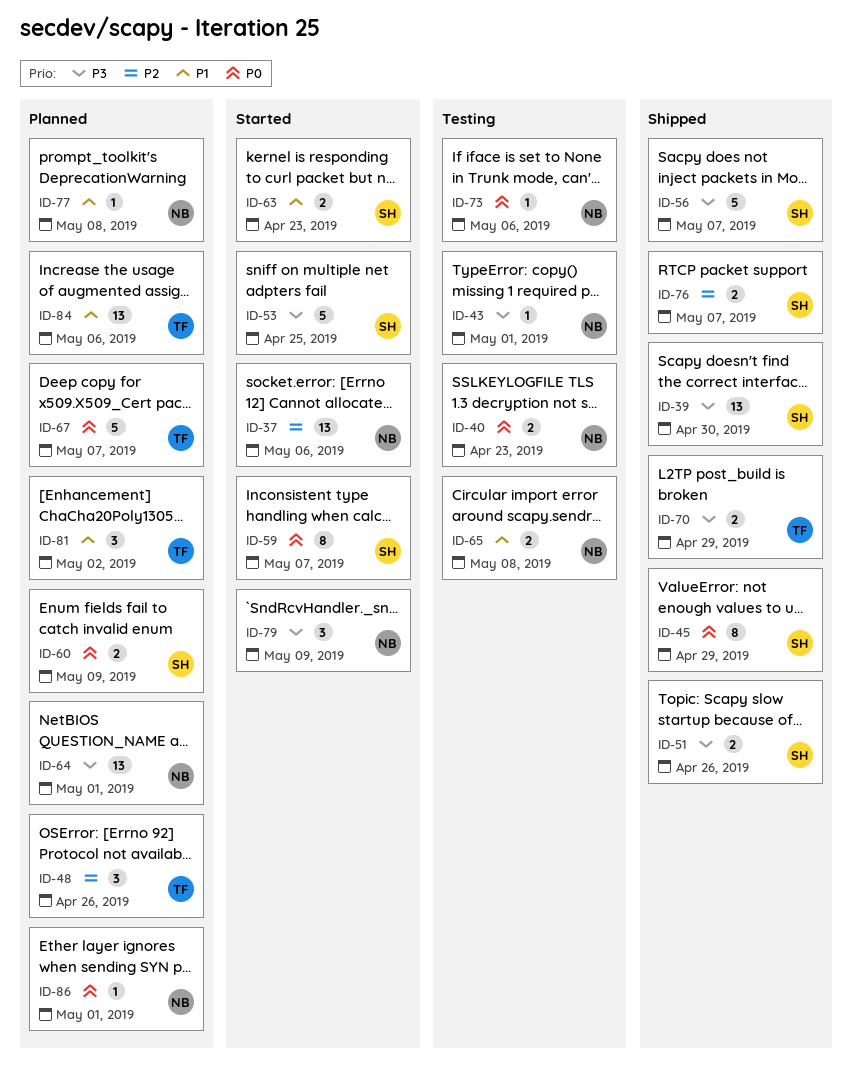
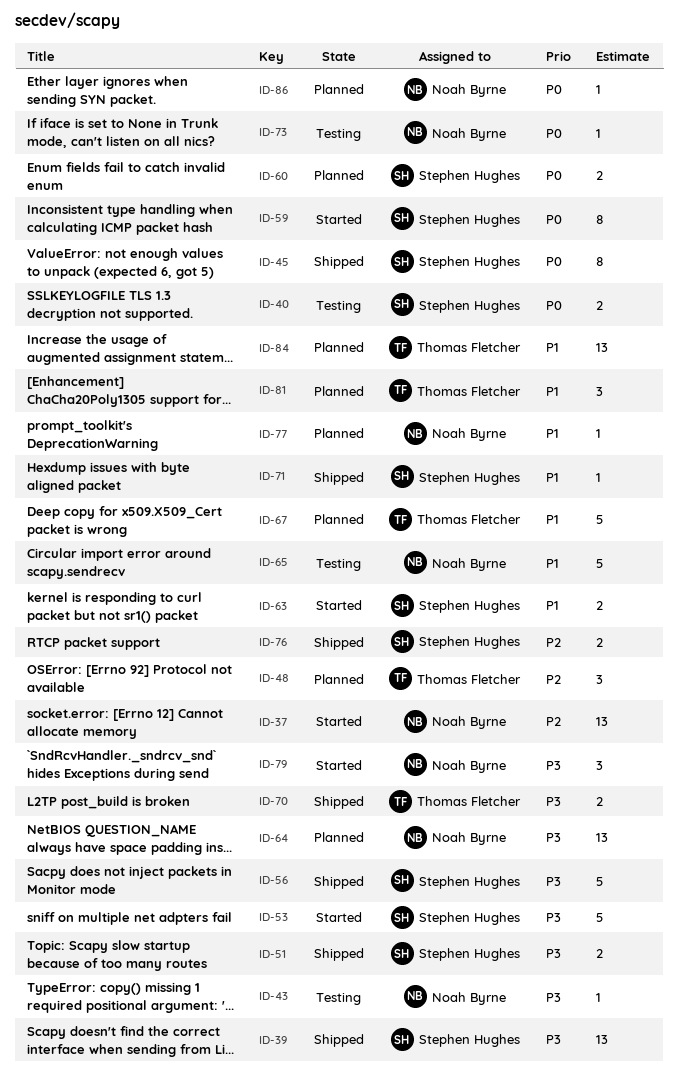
ID-40, owner: Noah Byrne -> Stephen Hughes
ID-65, estimate: 2 -> 5
ID-67, priority: P0 -> P1
ID-71: none -> present

